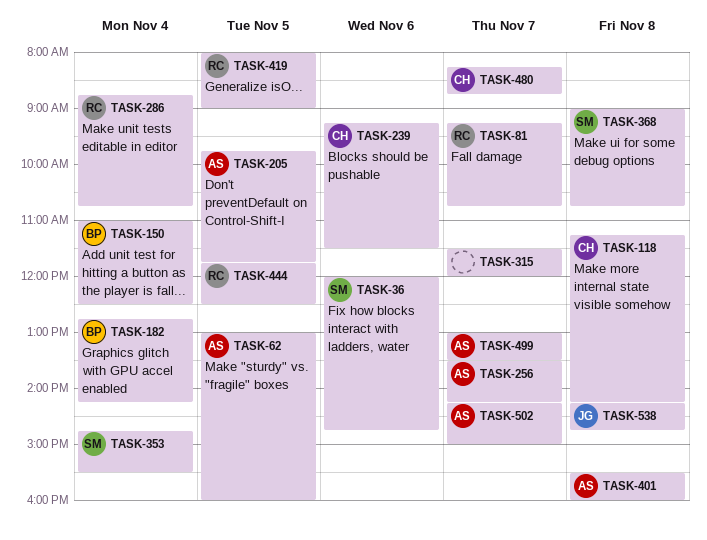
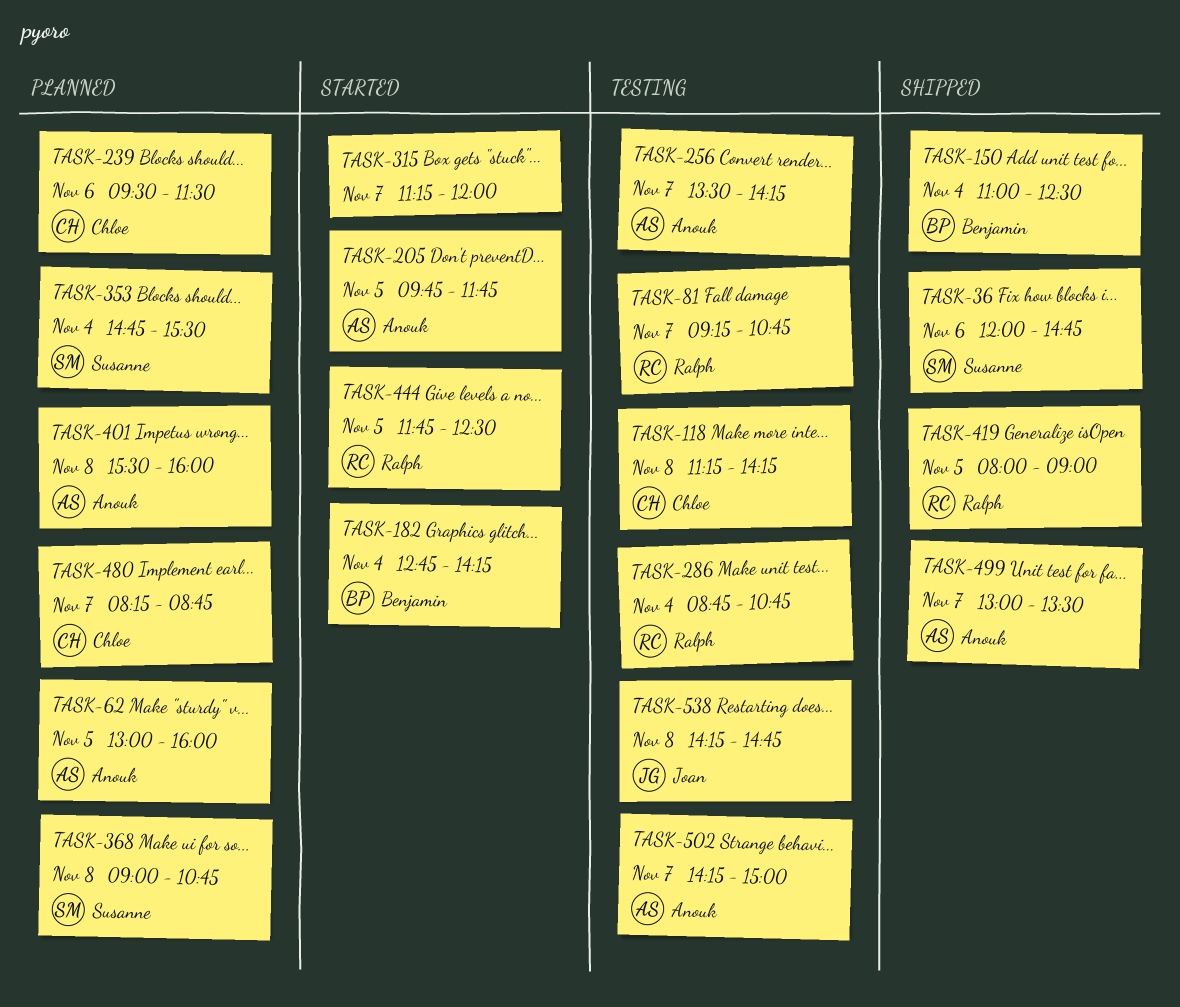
TASK-239, begins: 09:15 -> 09:30
TASK-315, begins: 11:30 -> 11:15

